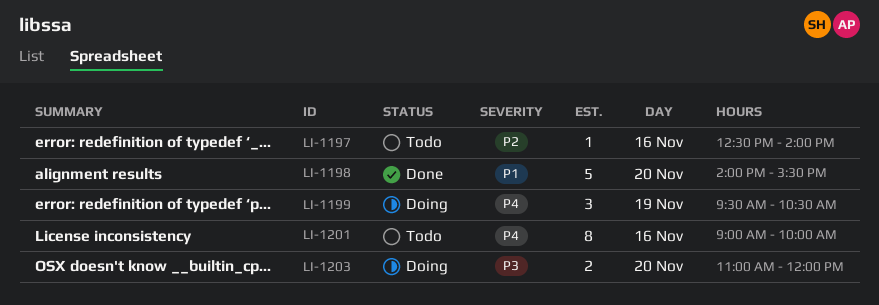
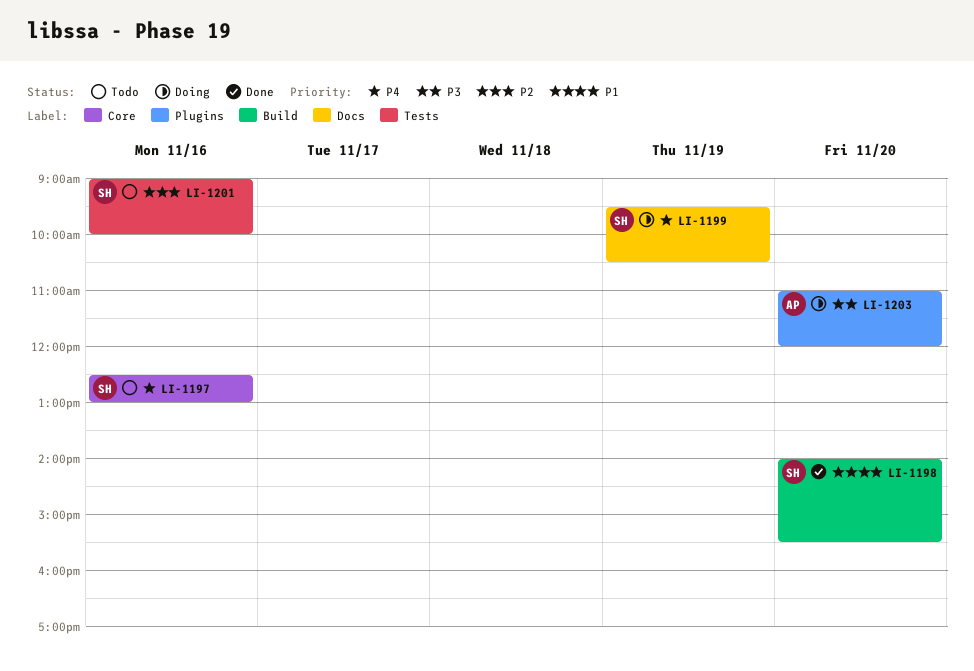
LI-1197, priority: P2 -> P4
LI-1197, ends: 14:00 -> 13:00
LI-1201, priority: P4 -> P2

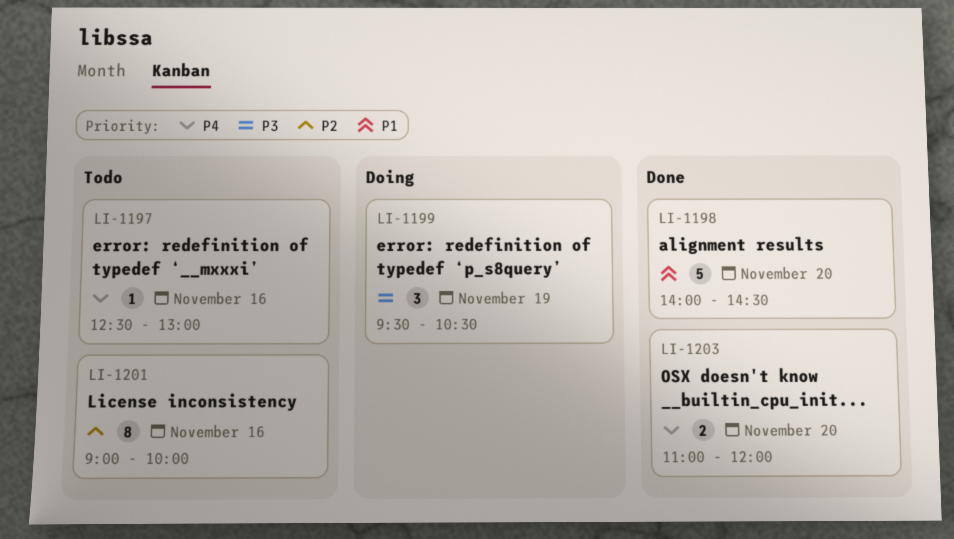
LI-1198, ends: 15:30 -> 14:30
LI-1199, priority: P4 -> P3
LI-1203, status: Doing -> Done
LI-1203, priority: P3 -> P4

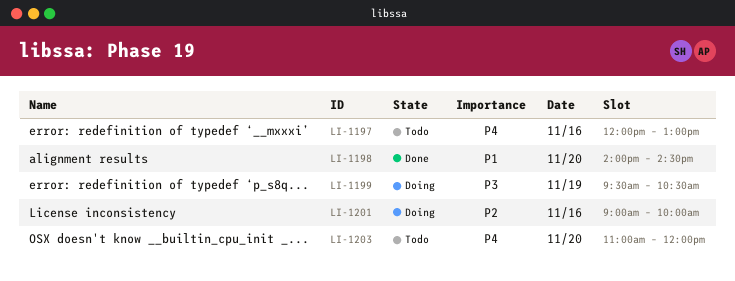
LI-1197, begins: 12:30 -> 12:00
LI-1201, status: Todo -> Doing
LI-1203, status: Done -> Todo

